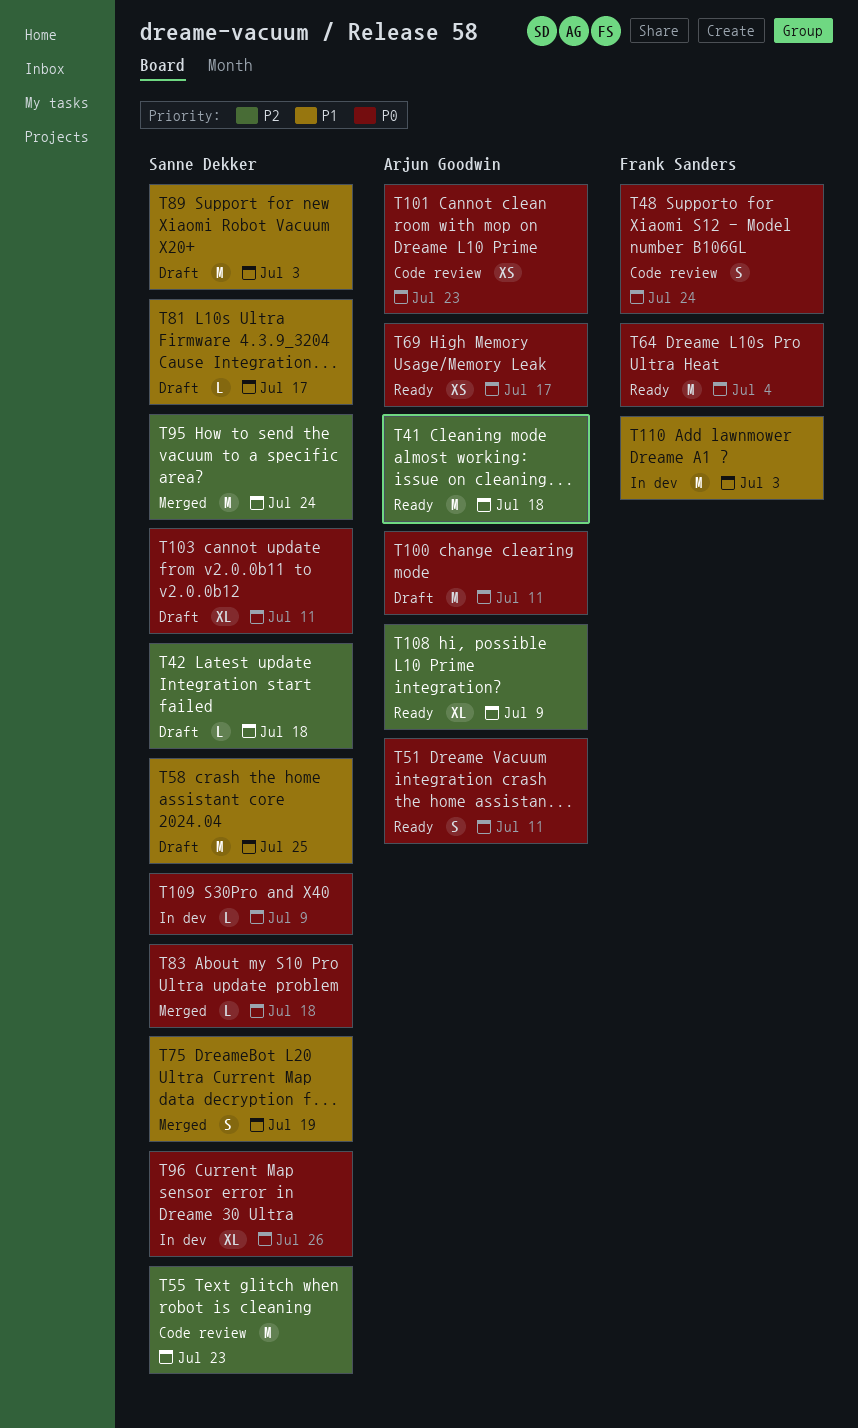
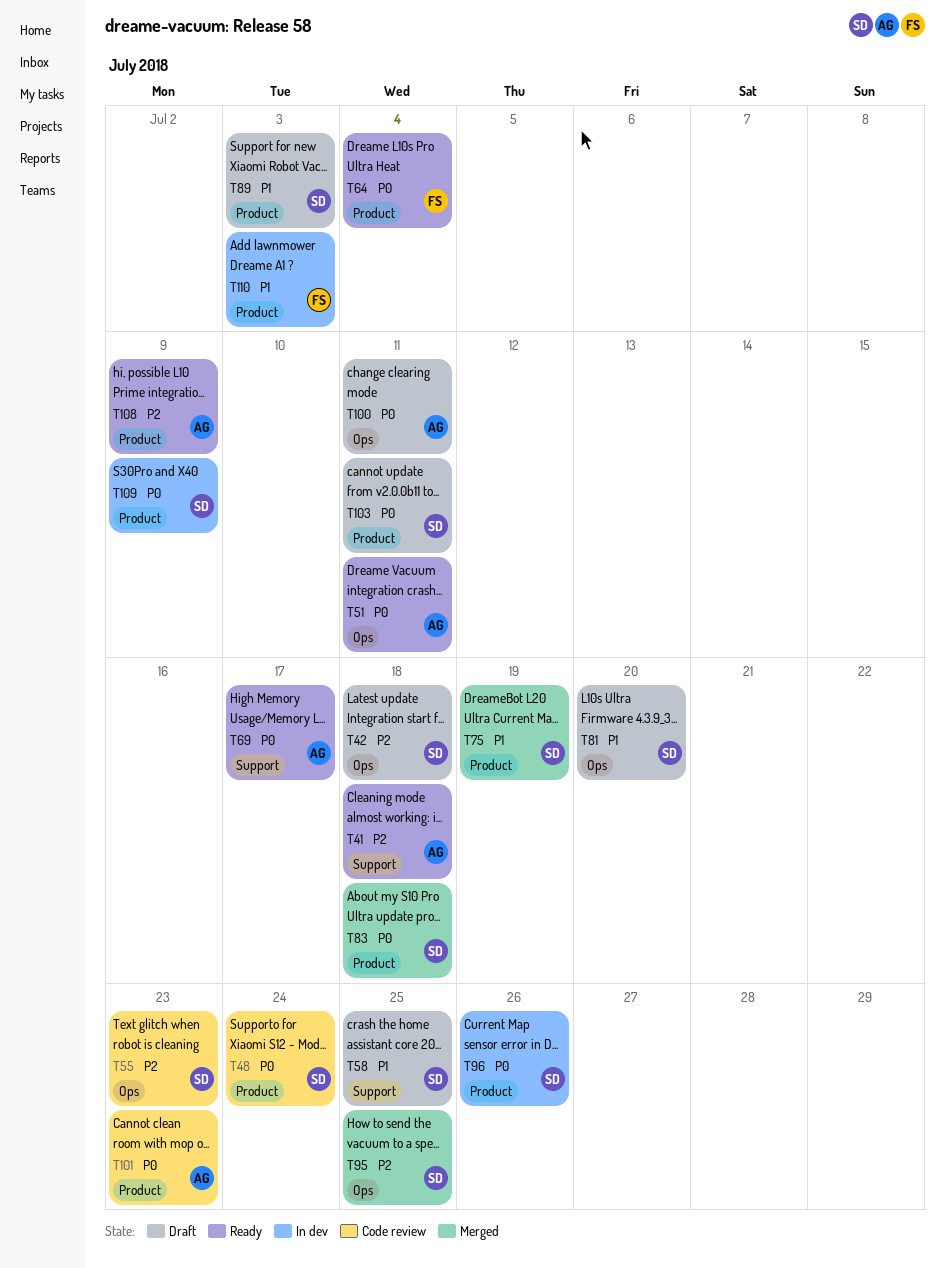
T48, owner: Frank Sanders -> Sanne Dekker
T81, due: Jul 17 -> Jul 20
T95, due: Jul 24 -> Jul 25

